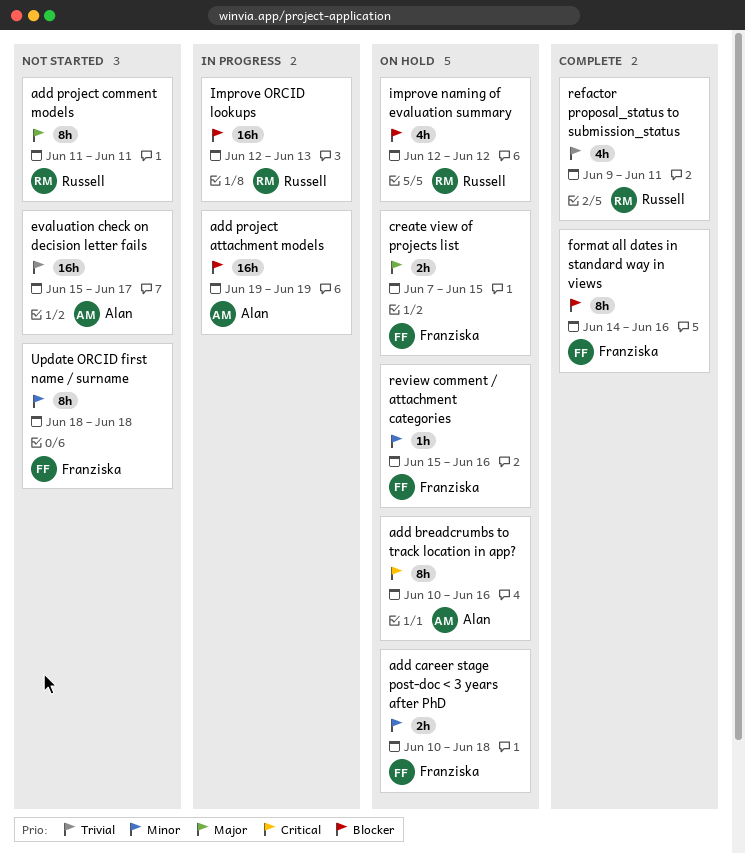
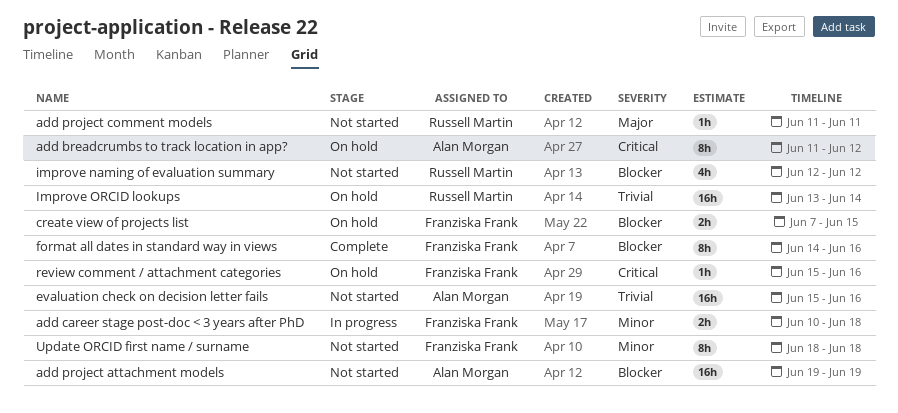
add breadcrumbs to track location in app?, start: Jun 10 -> Jun 11
add breadcrumbs to track location in app?, due: Jun 16 -> Jun 12
add career stage post-doc < 3 years after PhD, status: On hold -> In progress
add project attachment models, status: In progress -> Not started
add project comment models, estimate: 8h -> 1h
create view of projects list, priority: Major -> Blocker
evaluation check on decision letter fails, due: Jun 17 -> Jun 16
improve naming of evaluation summary, status: On hold -> Not started
Improve ORCID lookups, status: In progress -> On hold
Improve ORCID lookups, priority: Blocker -> Trivial
Improve ORCID lookups, start: Jun 12 -> Jun 13
Improve ORCID lookups, due: Jun 13 -> Jun 14
refactor proposal_status to submission_status: present -> none
review comment / attachment categories, priority: Minor -> Critical

